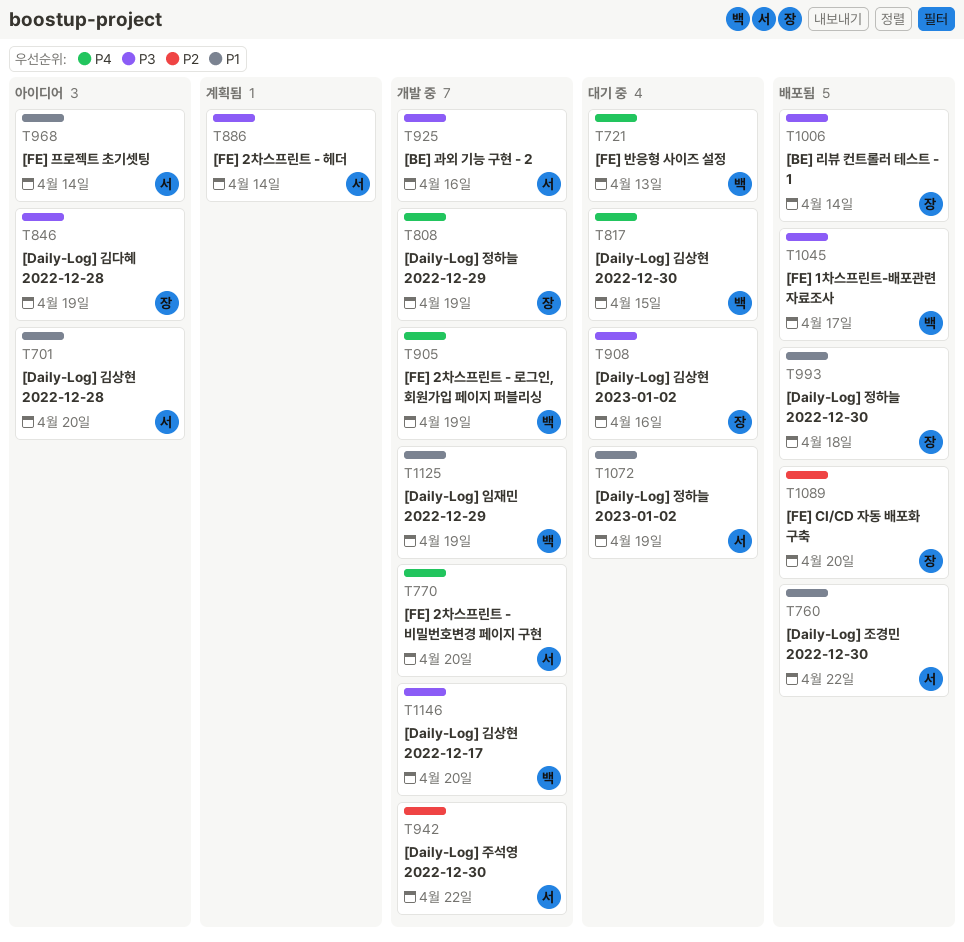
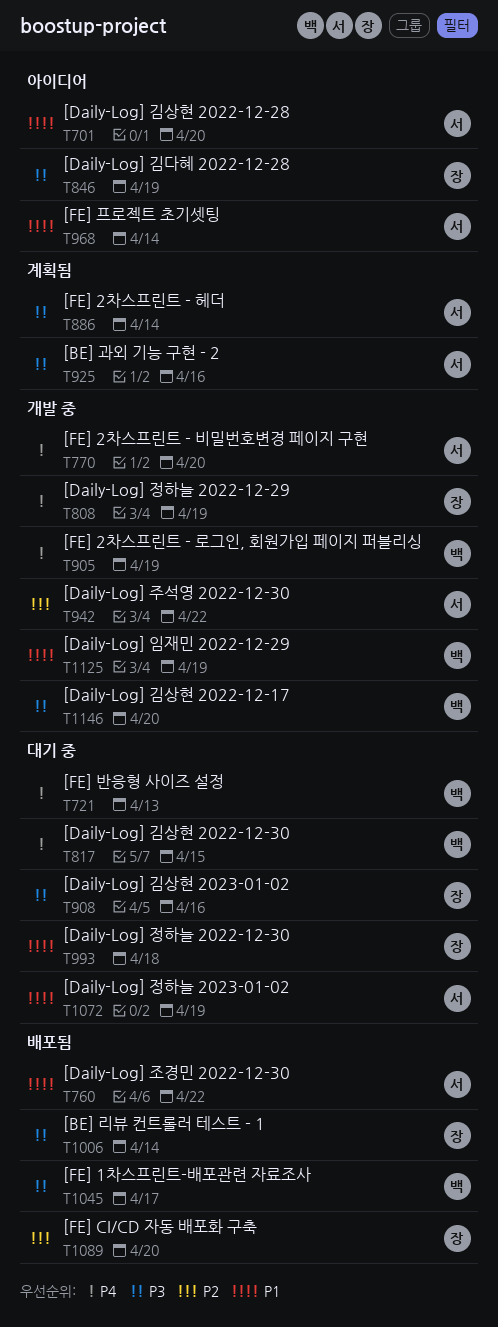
T925, status: 개발 중 -> 계획됨
T993, status: 배포됨 -> 대기 중

